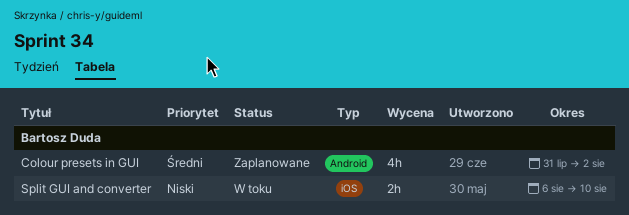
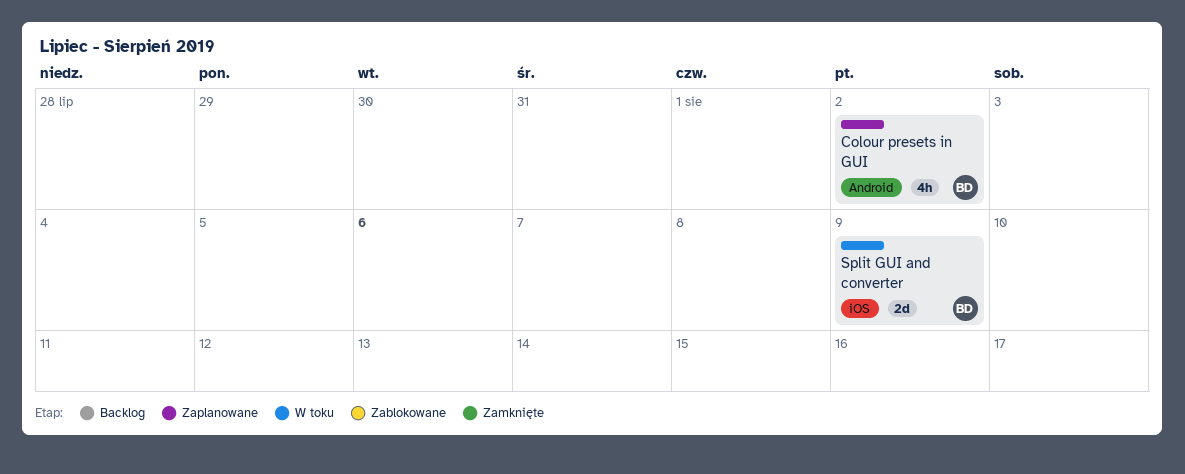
Split GUI and converter, estimate: 2h -> 2d
Split GUI and converter, due: Aug 10 -> Aug 9

